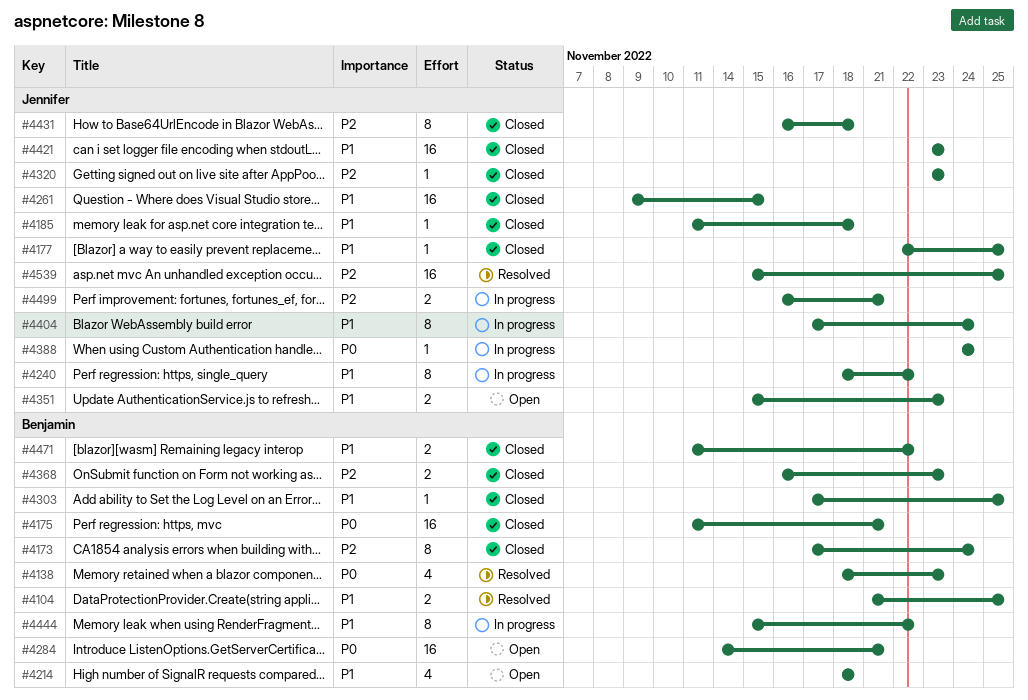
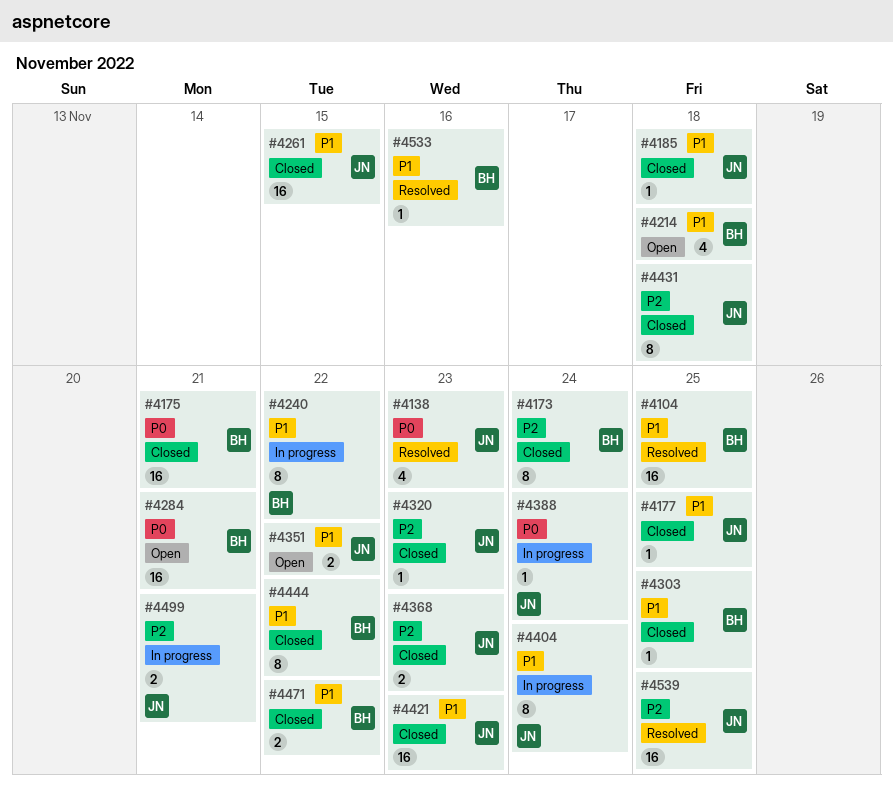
#4104, estimate: 2 -> 16
#4138, owner: Benjamin -> Jennifer
#4240, owner: Jennifer -> Benjamin
#4351, due: Nov 23 -> Nov 22
#4368, owner: Benjamin -> Jennifer
#4444, status: In progress -> Closed
#4533: none -> present

